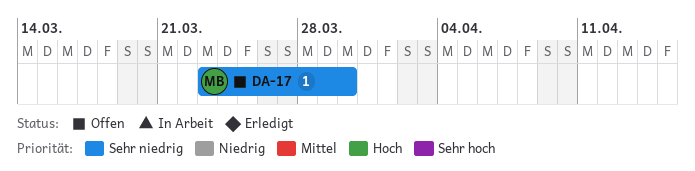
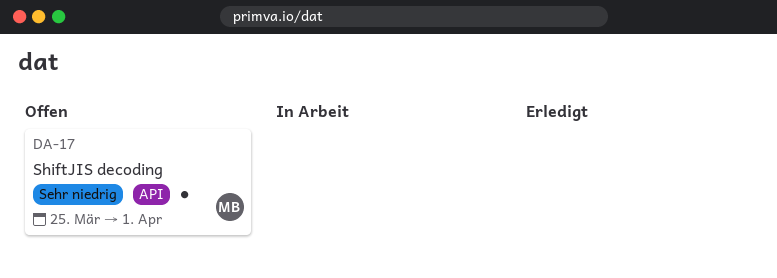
DA-17, start: Mar 23 -> Mar 25
DA-17, due: Mar 30 -> Apr 1

